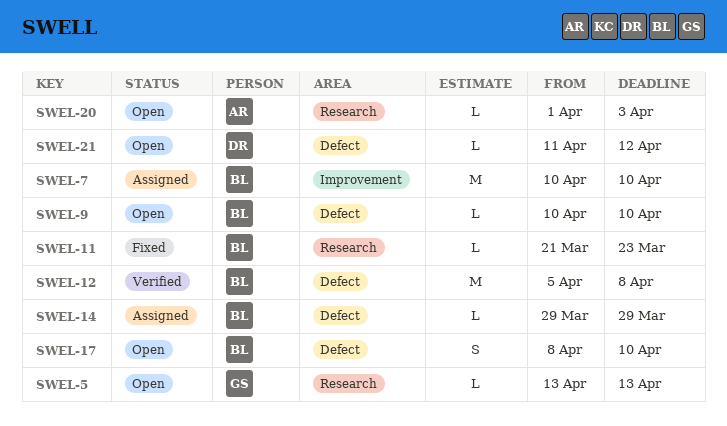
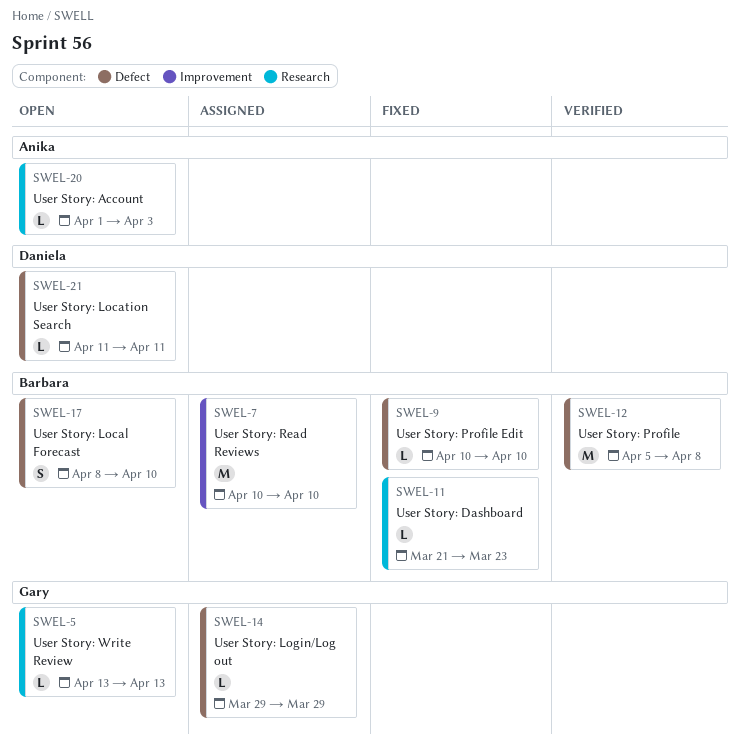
SWEL-9, status: Open -> Fixed
SWEL-14, owner: Barbara -> Gary
SWEL-21, due: Apr 12 -> Apr 11

